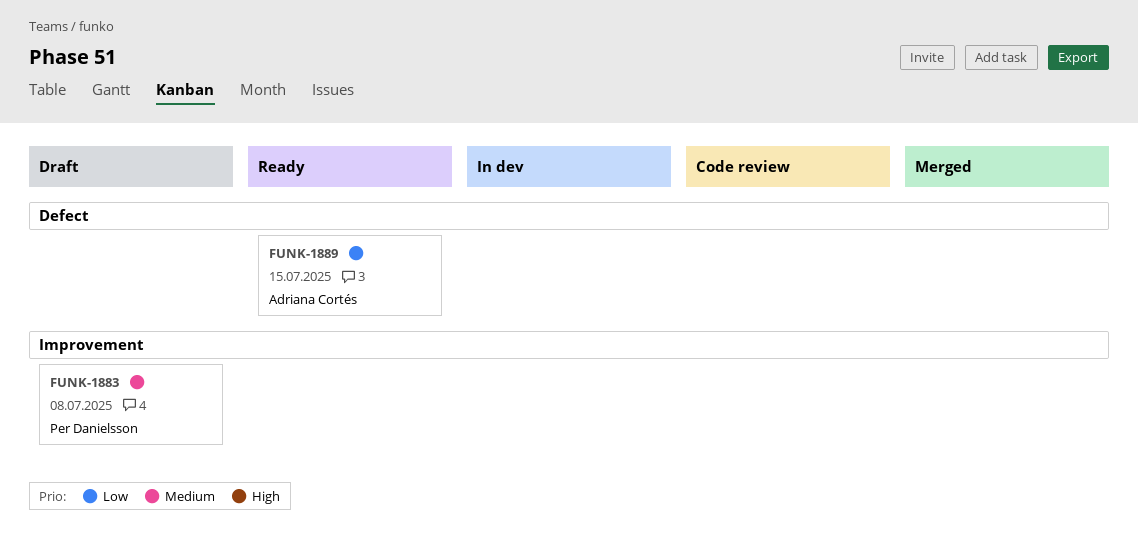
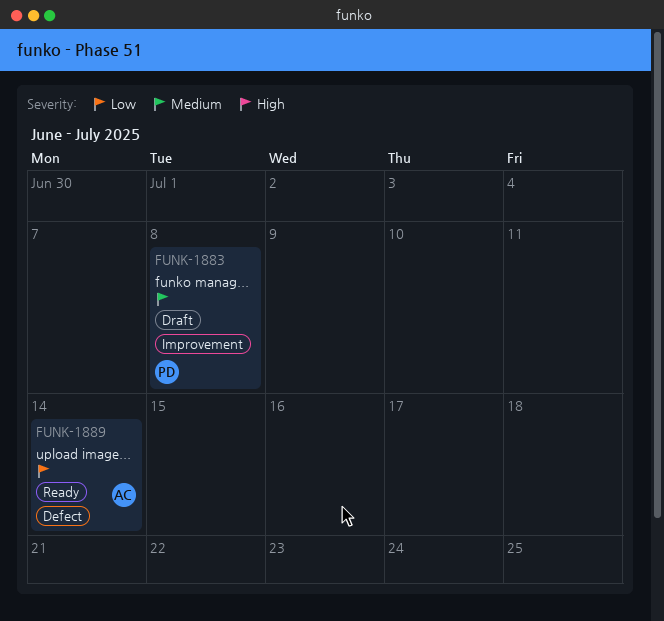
FUNK-1889, due: Jul 15 -> Jul 14

